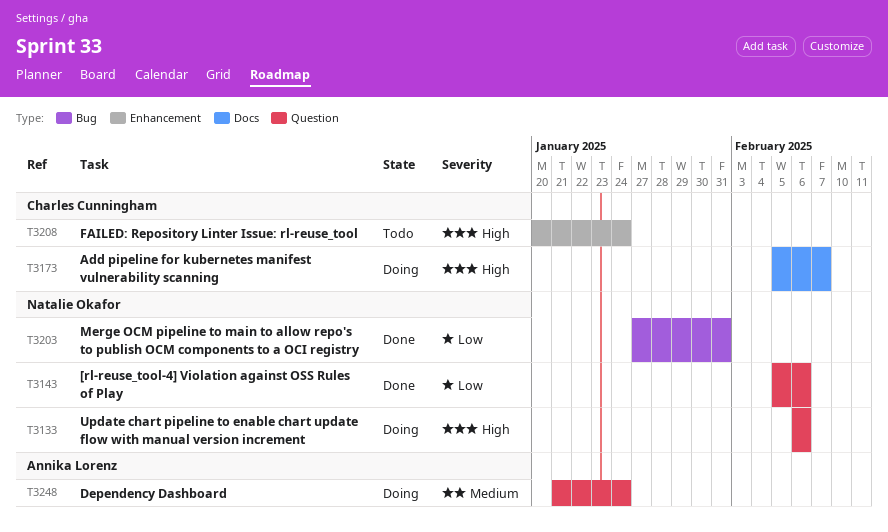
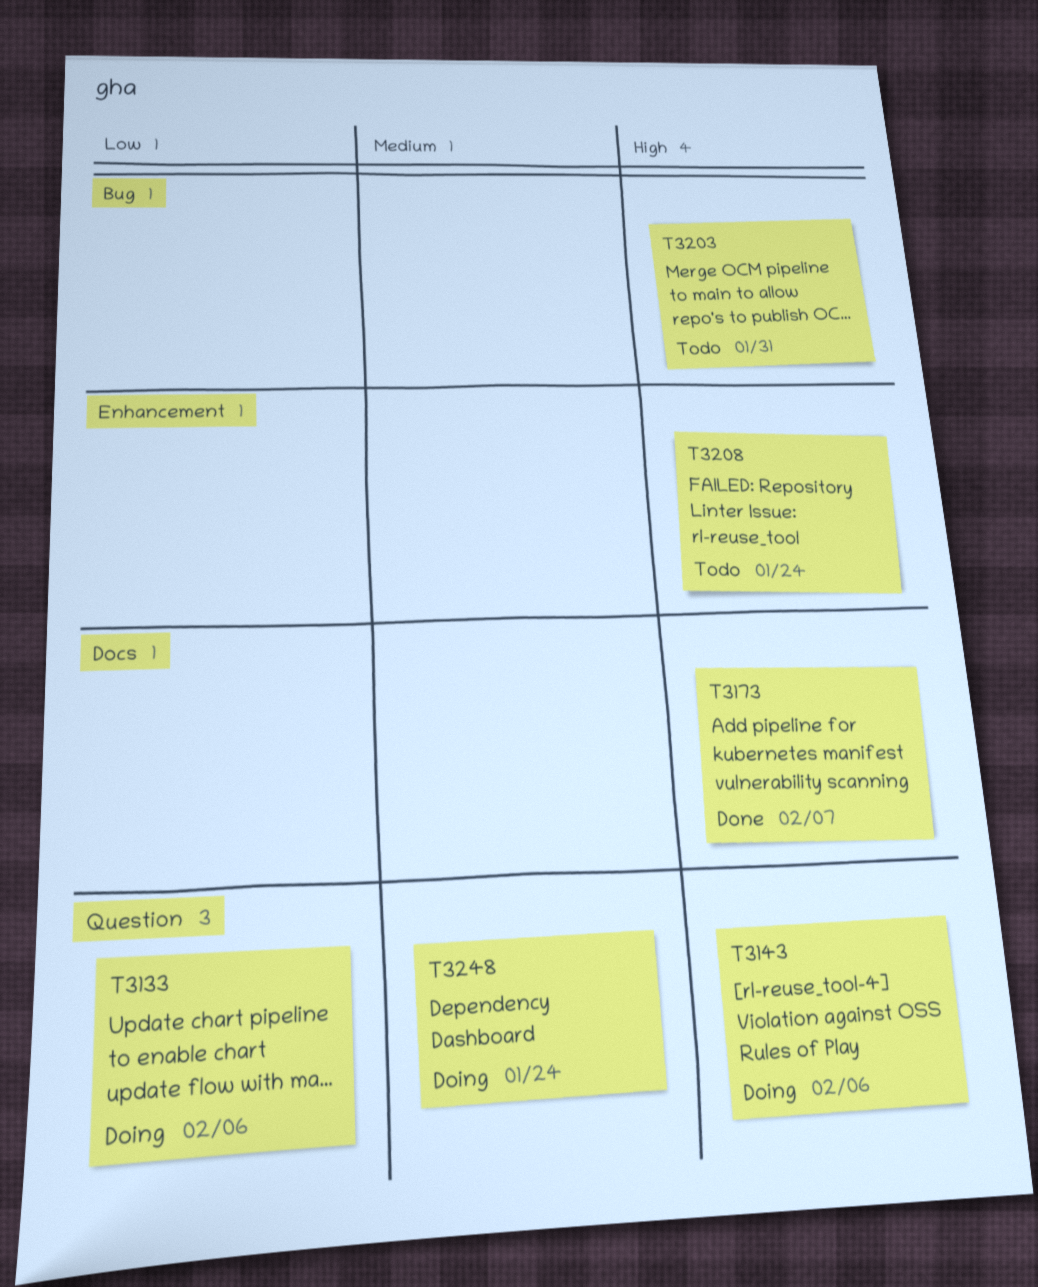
T3133, priority: High -> Low
T3143, status: Done -> Doing
T3143, priority: Low -> High
T3173, status: Doing -> Done
T3203, status: Done -> Todo
T3203, priority: Low -> High

